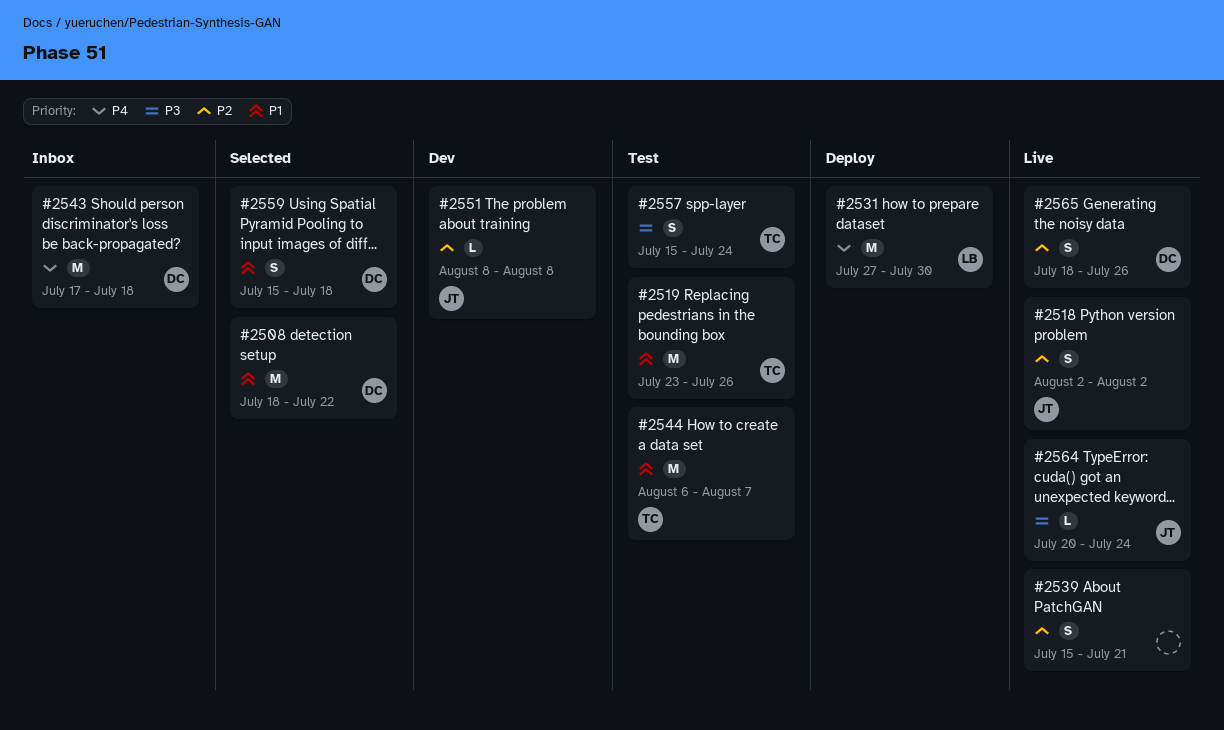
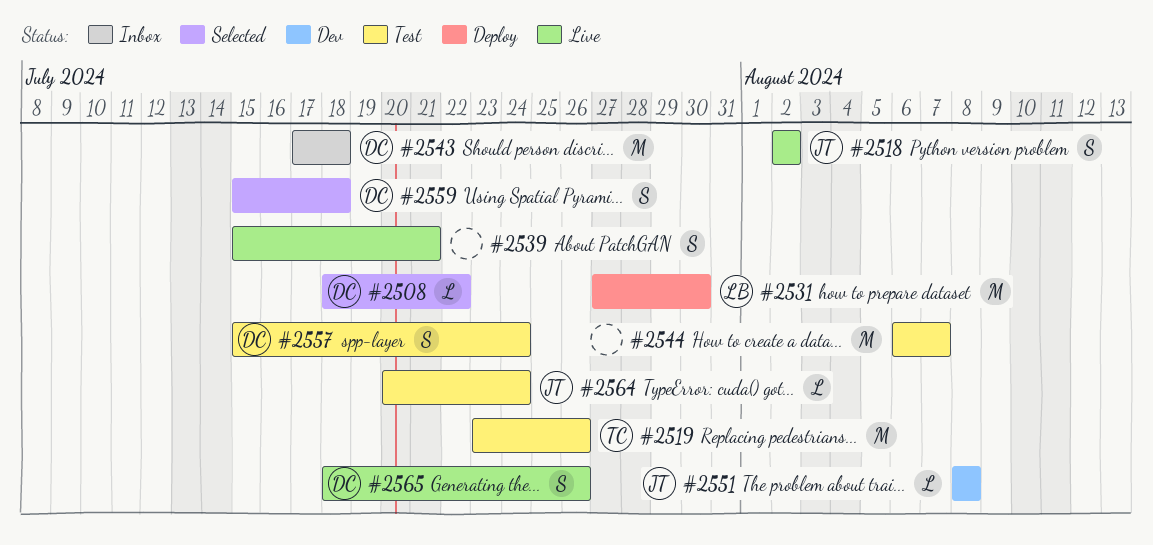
#2508, estimate: M -> L
#2544, owner: TC -> none
#2557, owner: TC -> DC
#2564, status: Live -> Test

